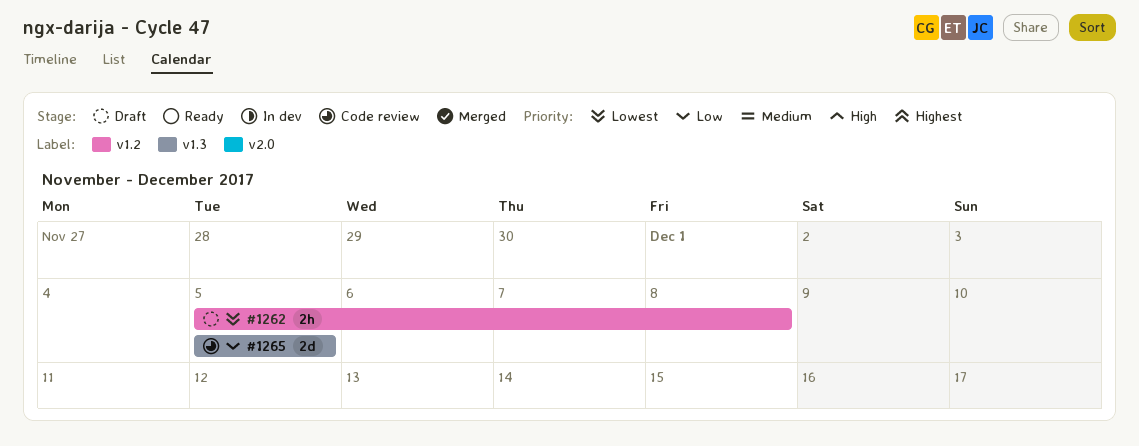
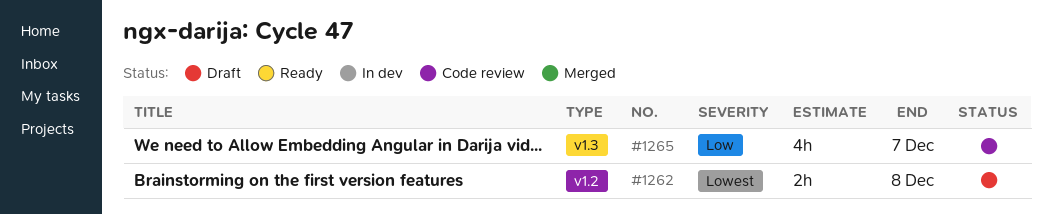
#1265, estimate: 2d -> 4h
#1265, due: Dec 5 -> Dec 7

